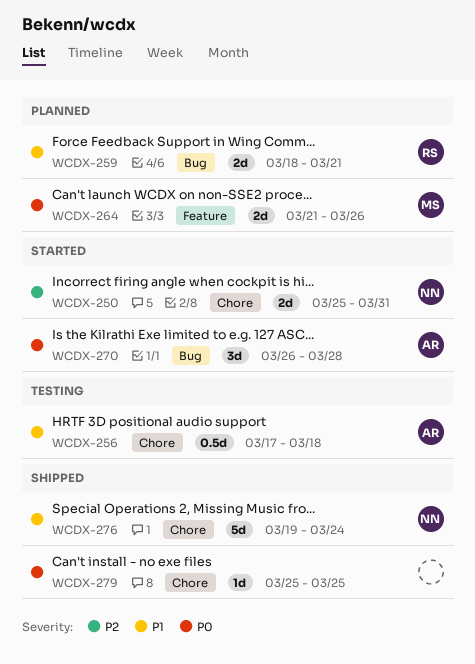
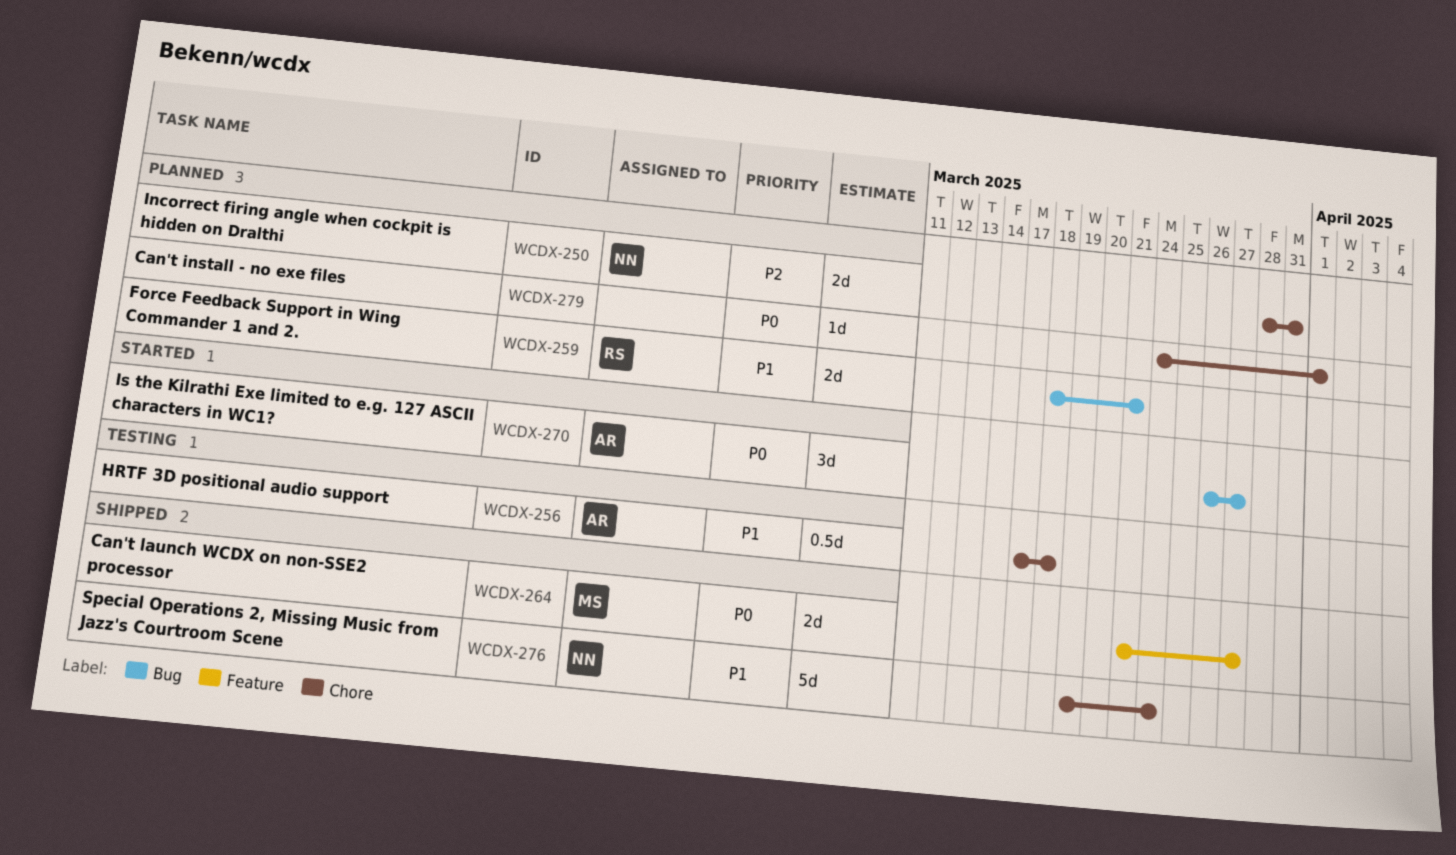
WCDX-250, status: Started -> Planned
WCDX-250, start: Mar 25 -> Mar 28
WCDX-264, status: Planned -> Shipped
WCDX-264, due: Mar 26 -> Mar 27
WCDX-270, due: Mar 28 -> Mar 27
WCDX-279, status: Shipped -> Planned
WCDX-279, start: Mar 25 -> Mar 24
WCDX-279, due: Mar 25 -> Apr 1

